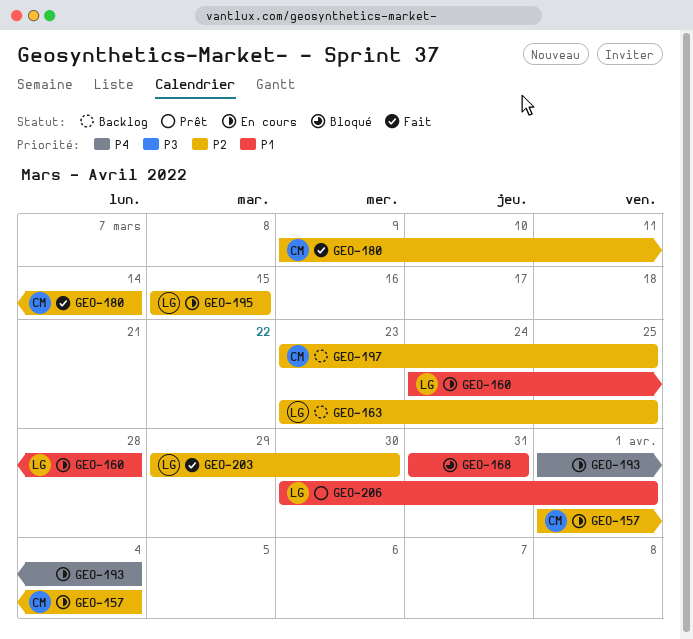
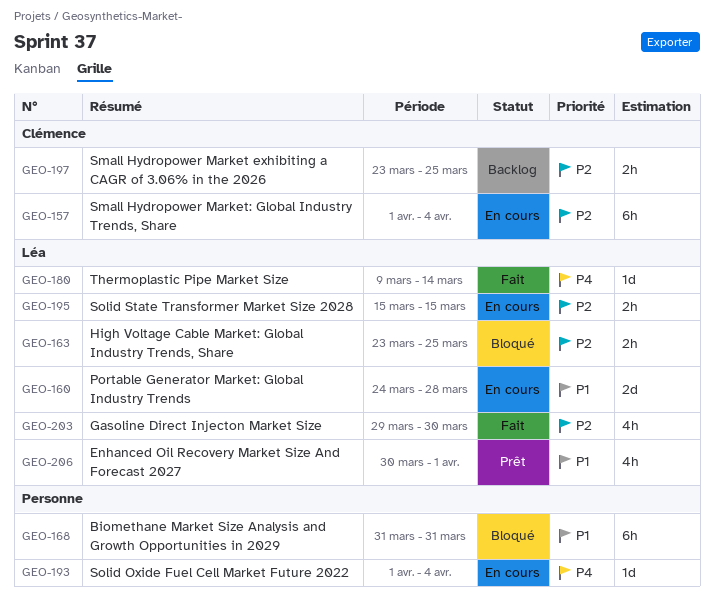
GEO-163, status: Backlog -> Bloqué
GEO-180, owner: Clémence -> Léa
GEO-180, priority: P2 -> P4

